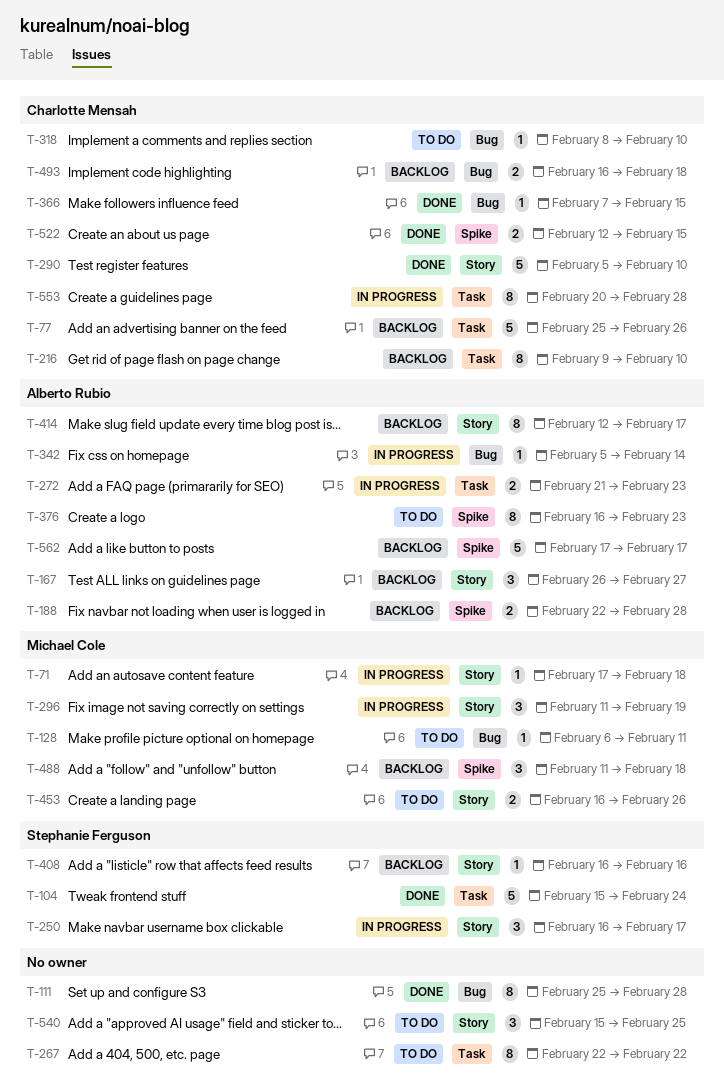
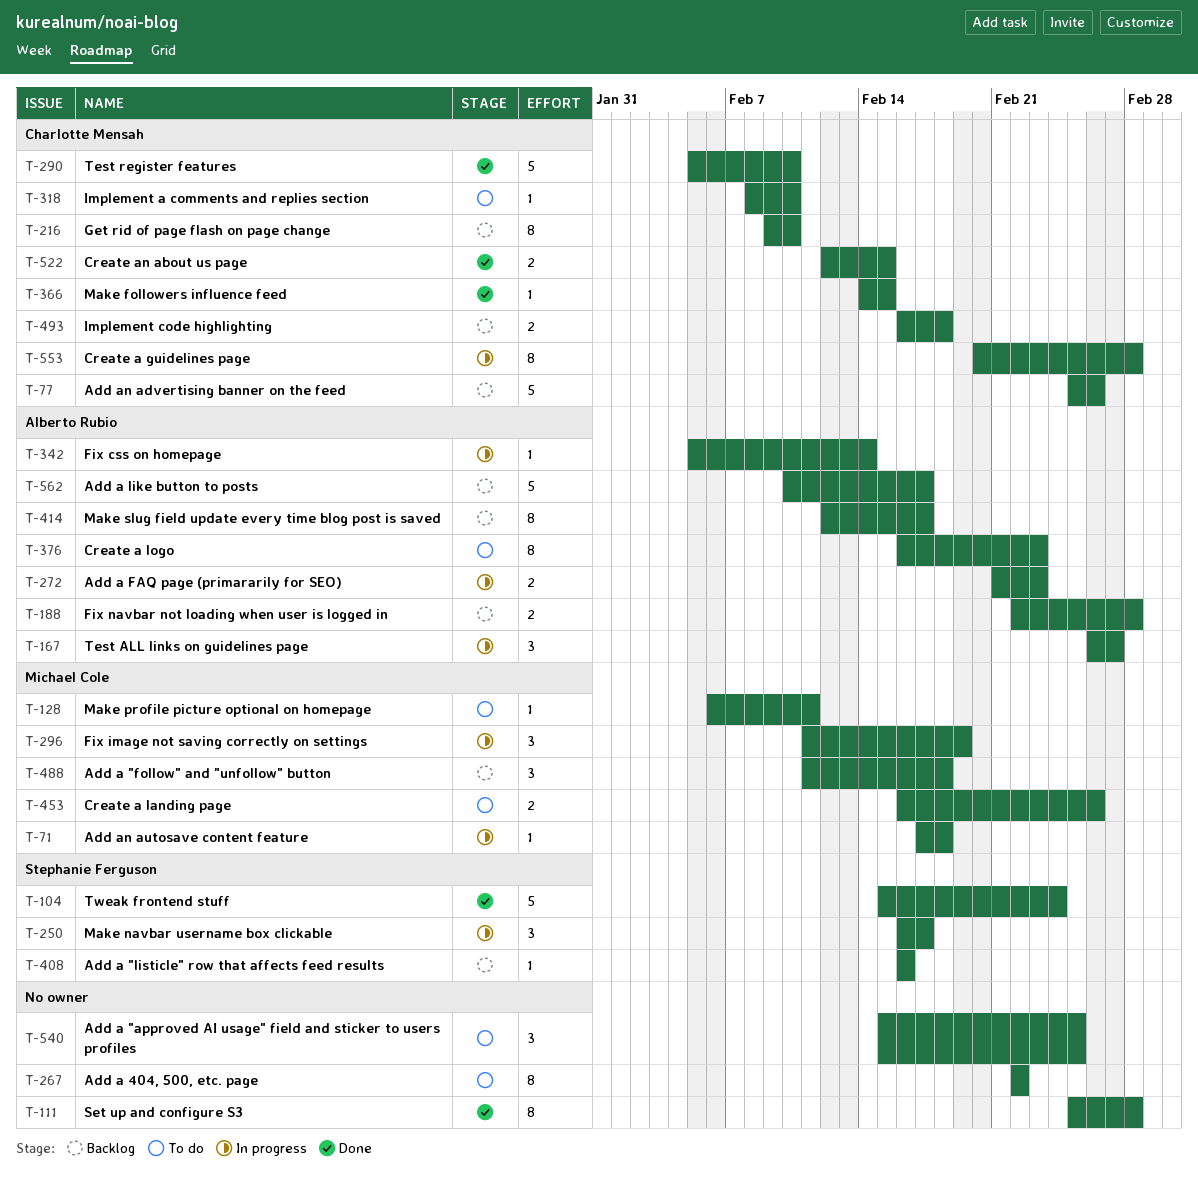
T-167, status: Backlog -> In progress
T-366, start: Feb 7 -> Feb 14
T-562, start: Feb 17 -> Feb 10

